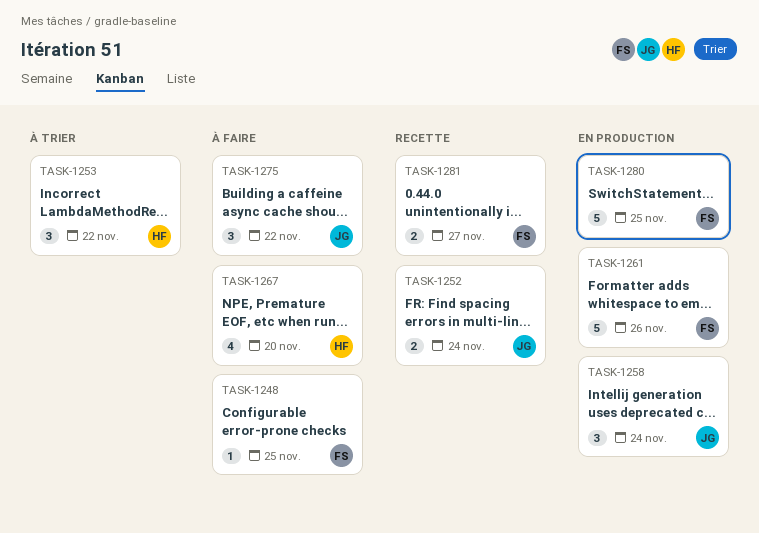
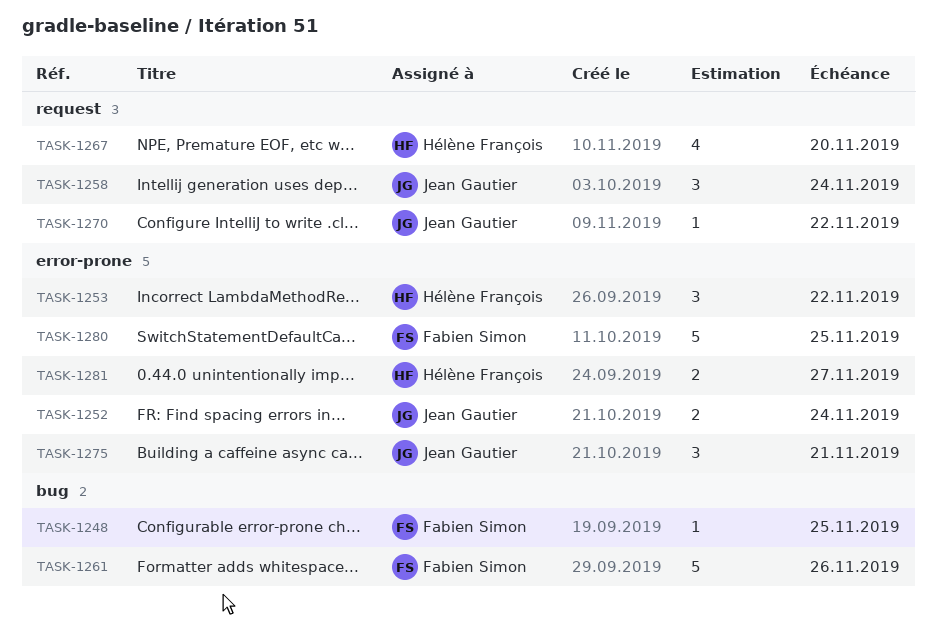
TASK-1270: none -> present
TASK-1275, due: Nov 22 -> Nov 21
TASK-1281, owner: Fabien Simon -> Hélène François

